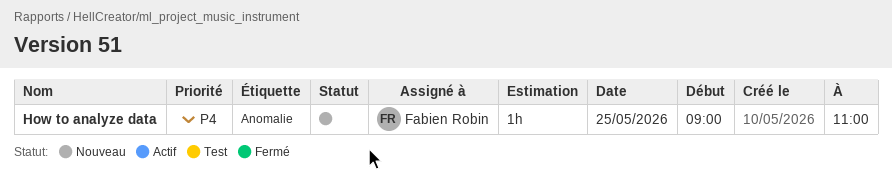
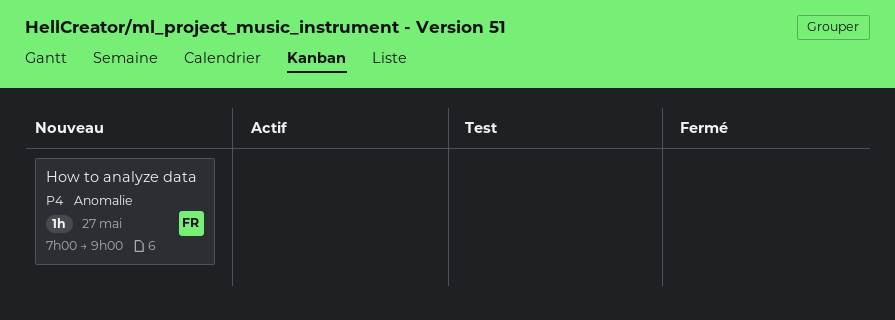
How to analyze data, day: May 25 -> May 27
How to analyze data, begins: 09:00 -> 07:00
How to analyze data, ends: 11:00 -> 09:00

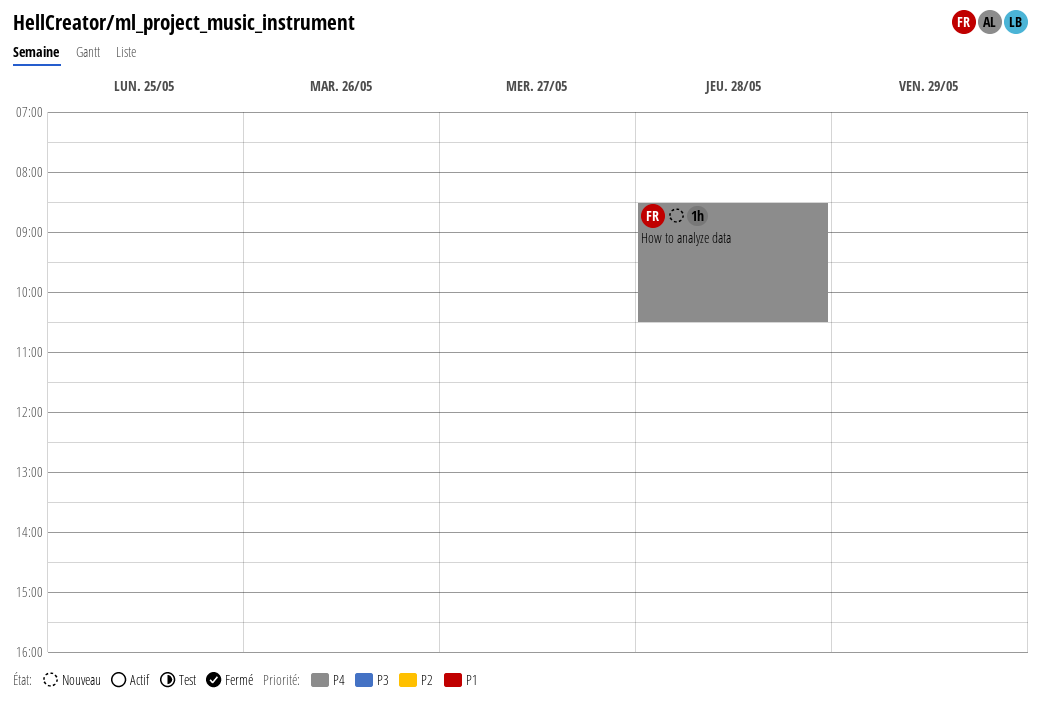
How to analyze data, day: May 27 -> May 28
How to analyze data, begins: 07:00 -> 08:30
How to analyze data, ends: 09:00 -> 10:30

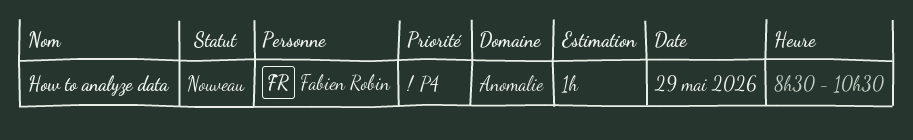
How to analyze data, day: May 28 -> May 29

